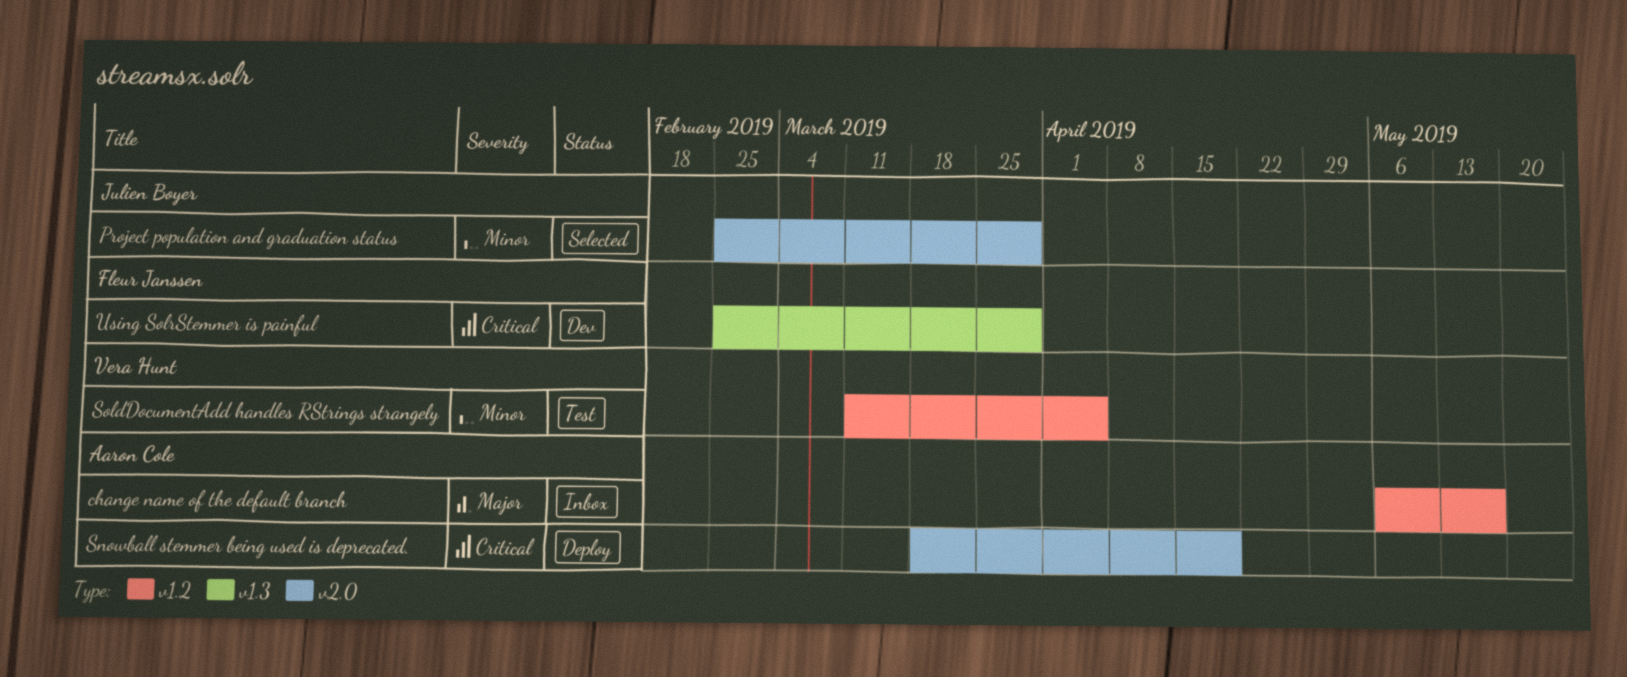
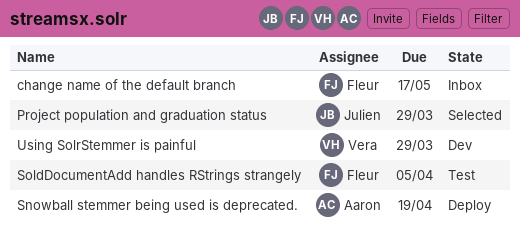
change name of the default branch, owner: Aaron Cole -> Fleur Janssen
SoldDocumentAdd handles RStrings strangely, owner: Vera Hunt -> Fleur Janssen
Using SolrStemmer is painful, owner: Fleur Janssen -> Vera Hunt

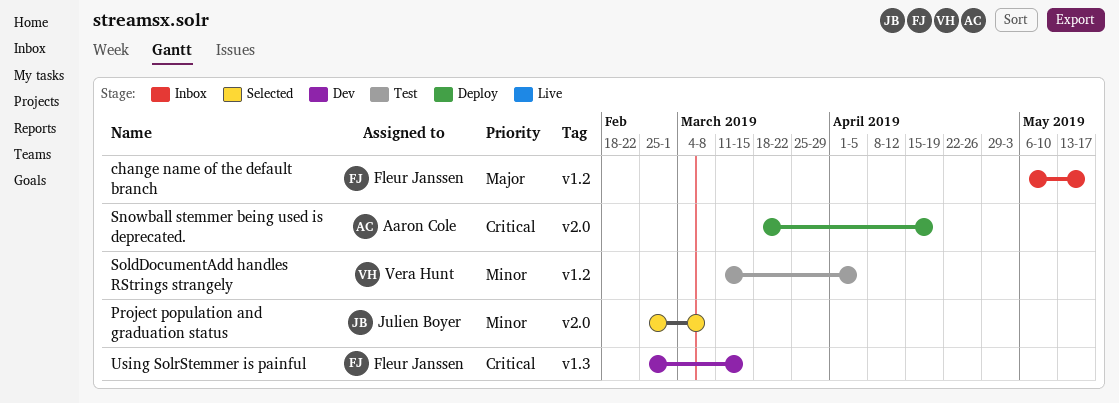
Project population and graduation status, due: Mar 29 -> Mar 8
SoldDocumentAdd handles RStrings strangely, owner: Fleur Janssen -> Vera Hunt
Using SolrStemmer is painful, owner: Vera Hunt -> Fleur Janssen
Using SolrStemmer is painful, due: Mar 29 -> Mar 15

